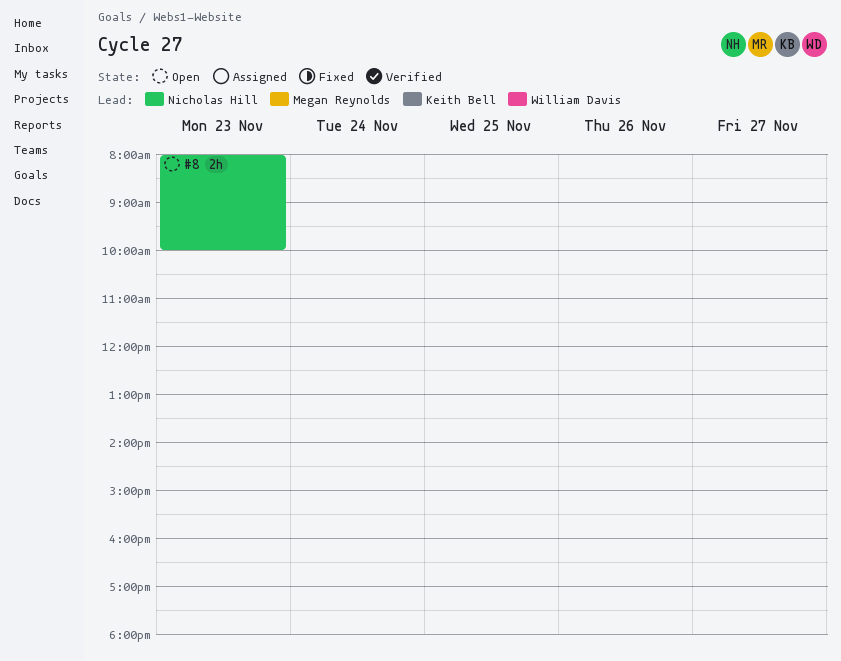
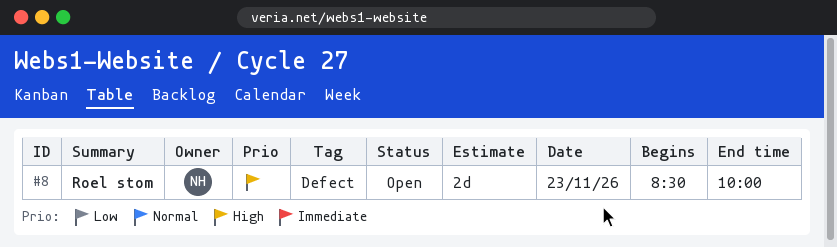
#8, estimate: 2h -> 2d
#8, begins: 08:00 -> 08:30

